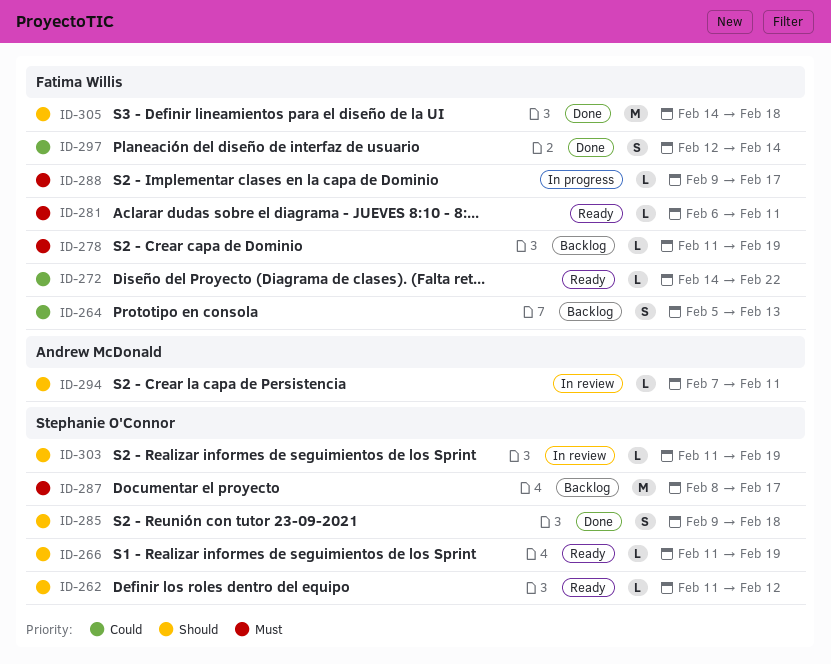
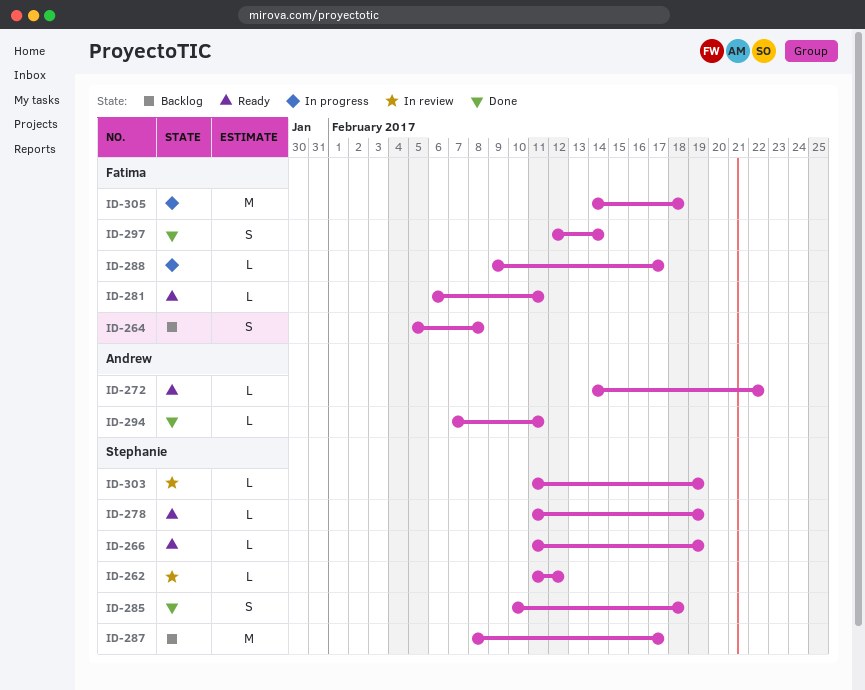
ID-262, status: Ready -> In review
ID-264, due: Feb 13 -> Feb 8
ID-272, owner: Fatima Willis -> Andrew McDonald
ID-278, status: Backlog -> Ready
ID-278, owner: Fatima Willis -> Stephanie O'Connor
ID-285, start: Feb 9 -> Feb 10
ID-294, status: In review -> Done
ID-305, status: Done -> In progress

